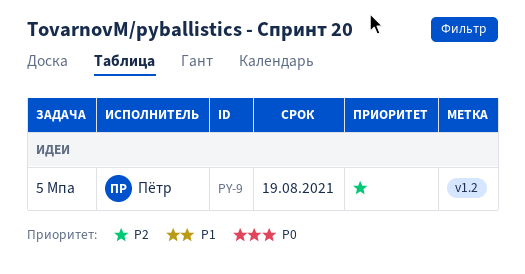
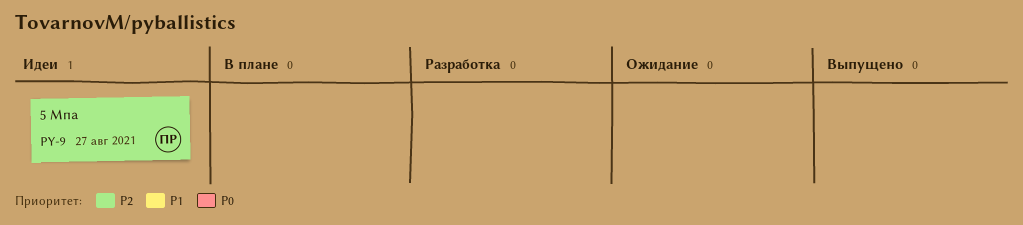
PY-9, due: Aug 19 -> Aug 27

